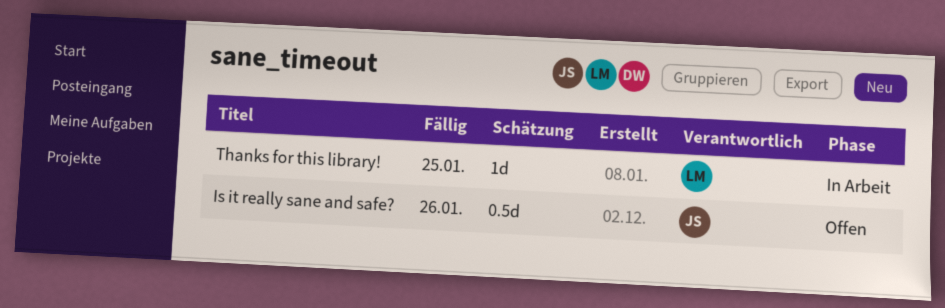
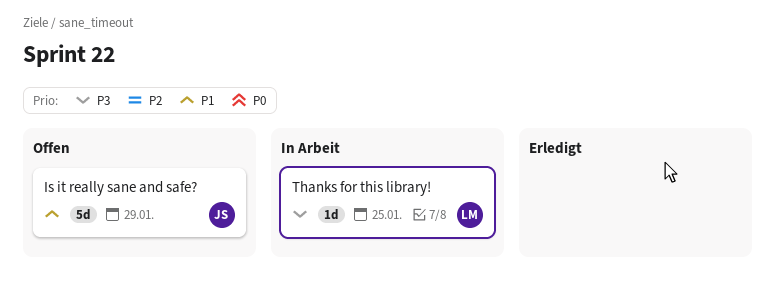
Is it really sane and safe?, estimate: 0.5d -> 5d
Is it really sane and safe?, due: Jan 26 -> Jan 29

